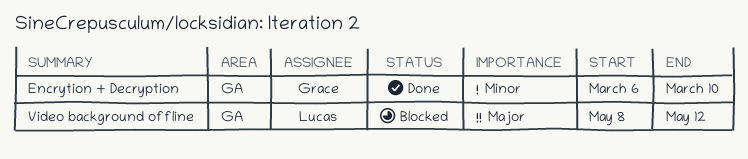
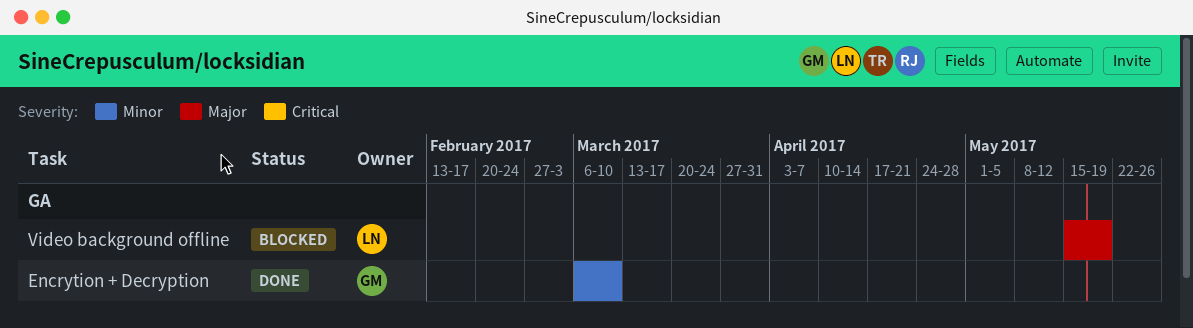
Video background offline, start: May 8 -> May 15
Video background offline, due: May 12 -> May 19

